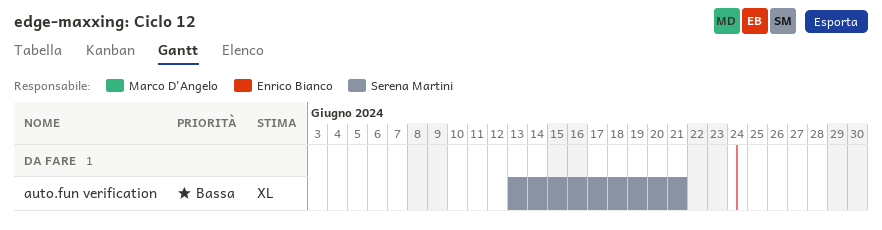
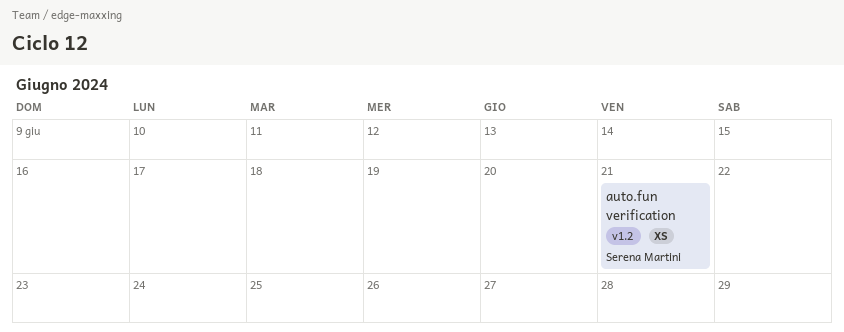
auto.fun verification, estimate: XL -> XS

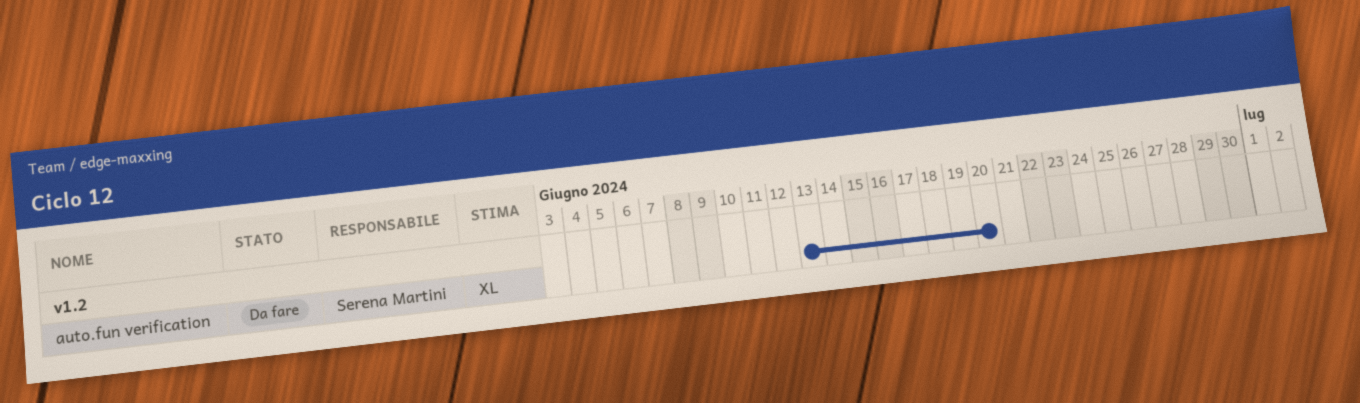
auto.fun verification, estimate: XS -> XL
auto.fun verification, due: Jun 21 -> Jun 20

